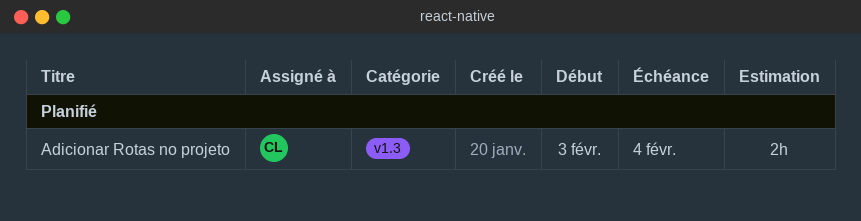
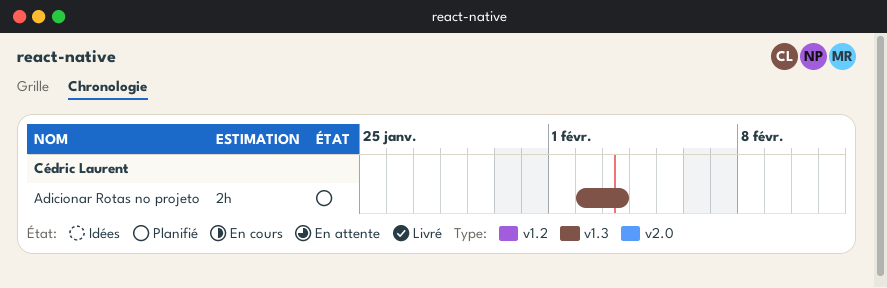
Adicionar Rotas no projeto, start: Feb 3 -> Feb 2
Adicionar Rotas no projeto, due: Feb 4 -> Feb 3

